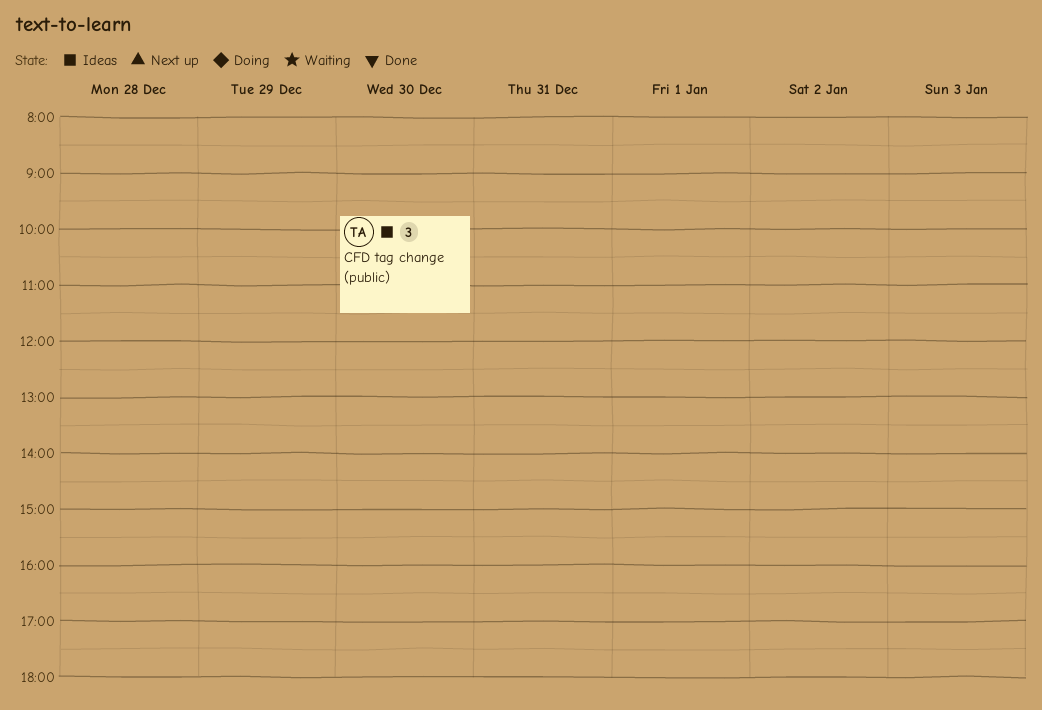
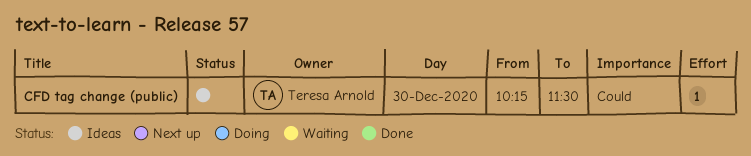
CFD tag change (public), estimate: 3 -> 1
CFD tag change (public), begins: 09:45 -> 10:15

